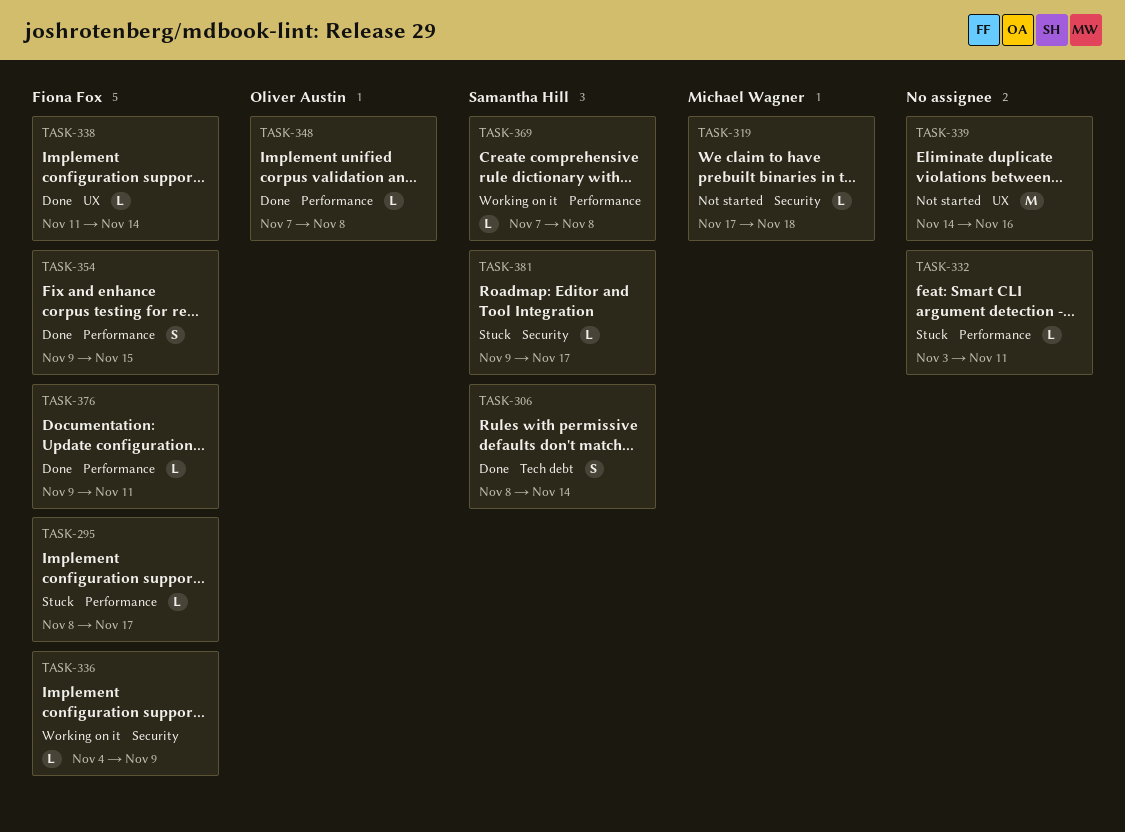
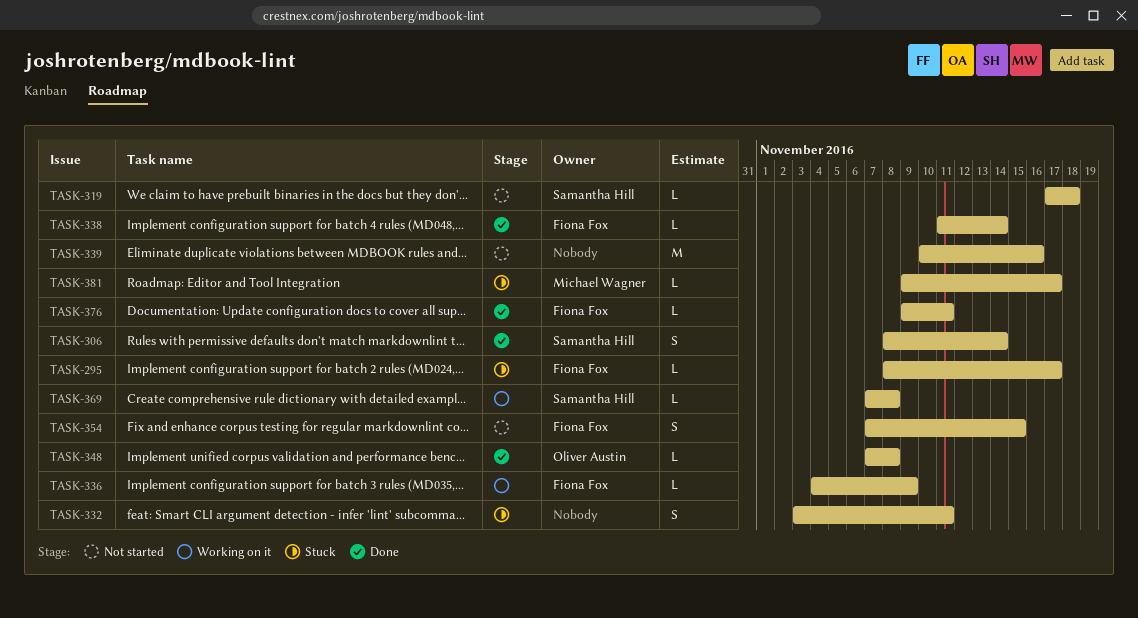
TASK-319, owner: Michael Wagner -> Samantha Hill
TASK-332, estimate: L -> S
TASK-339, start: Nov 14 -> Nov 10
TASK-354, status: Done -> Not started
TASK-354, start: Nov 9 -> Nov 7
TASK-381, owner: Samantha Hill -> Michael Wagner

